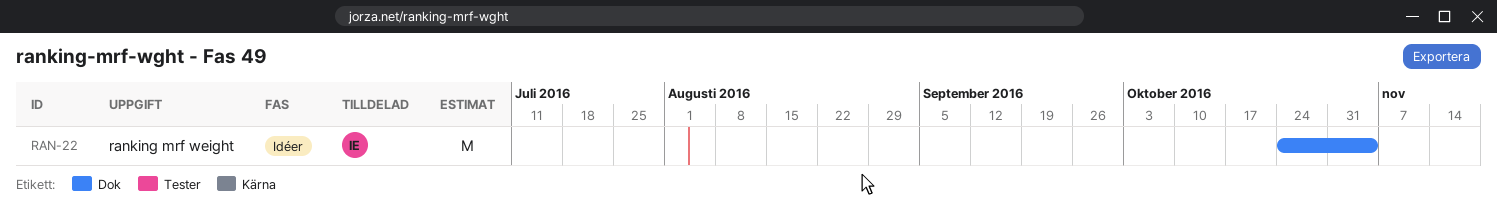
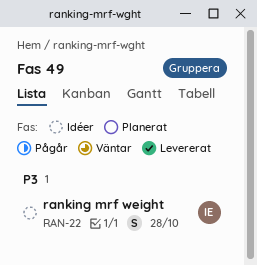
RAN-22, estimate: M -> S
RAN-22, due: Nov 4 -> Oct 28

